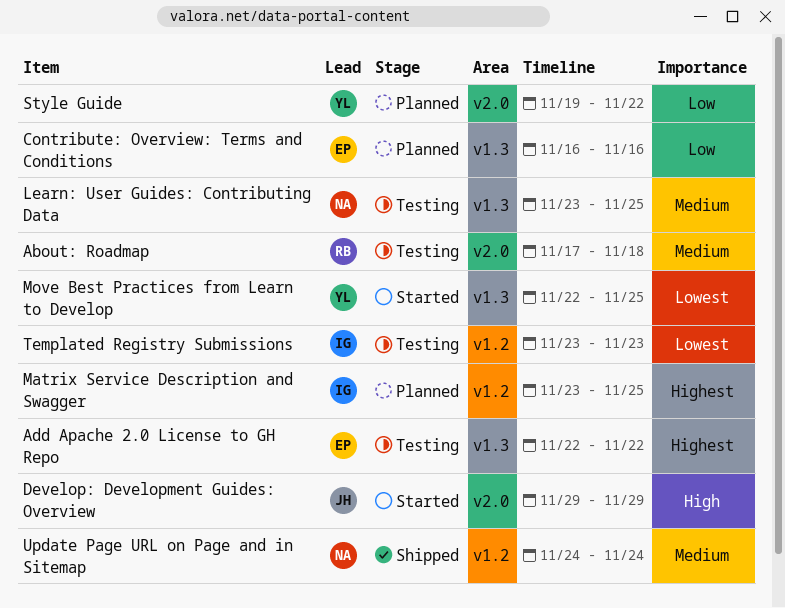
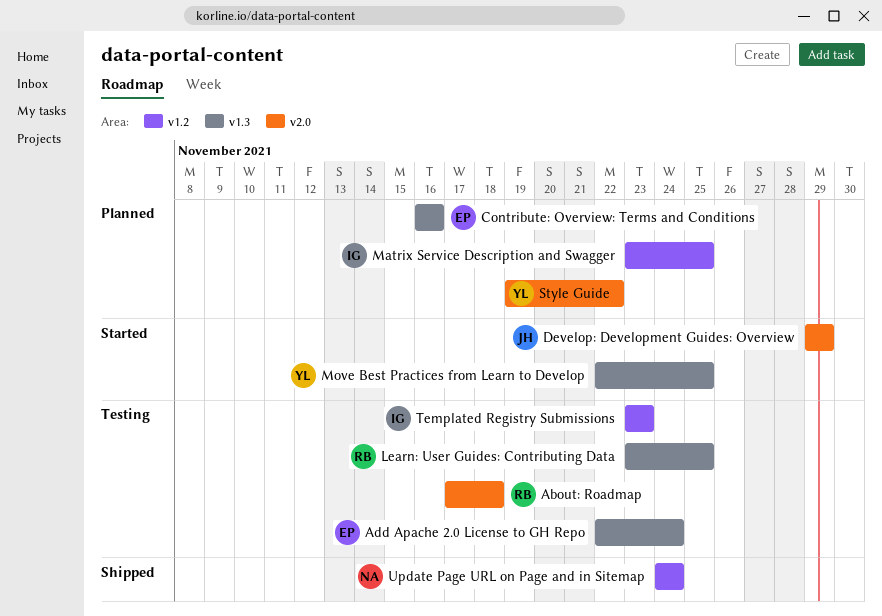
Add Apache 2.0 License to GH Repo, due: Nov 22 -> Nov 24
Learn: User Guides: Contributing Data, owner: NA -> RB

